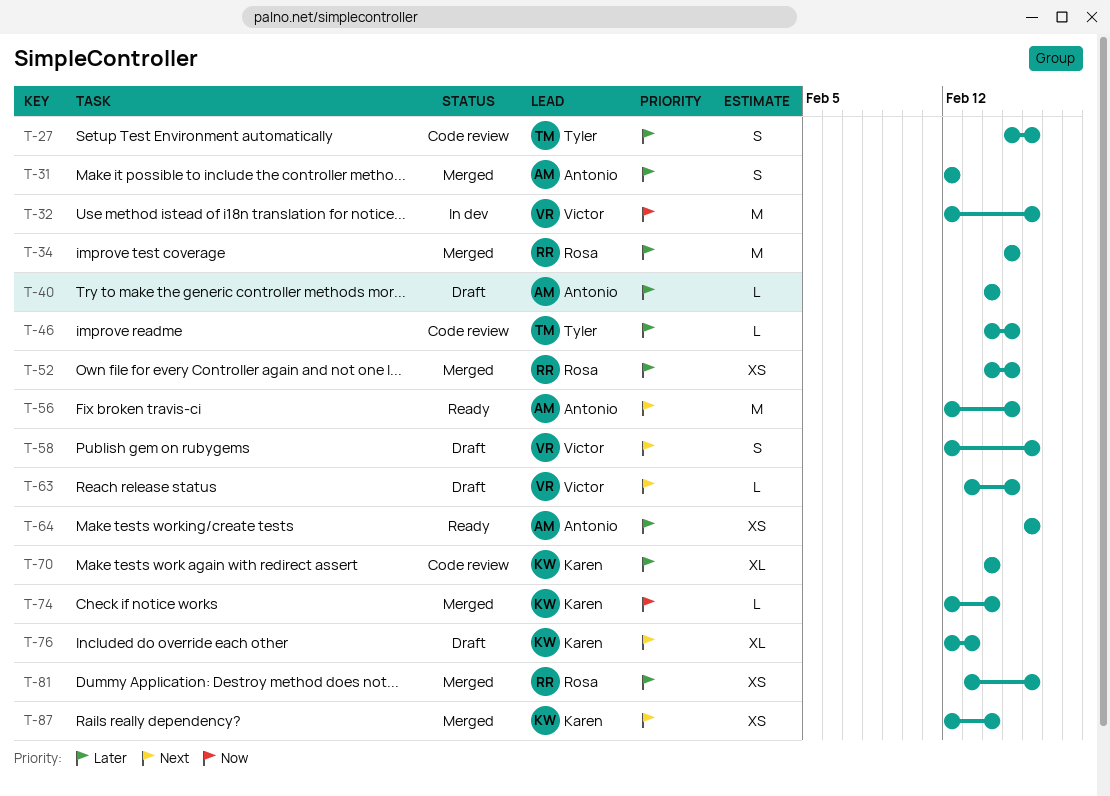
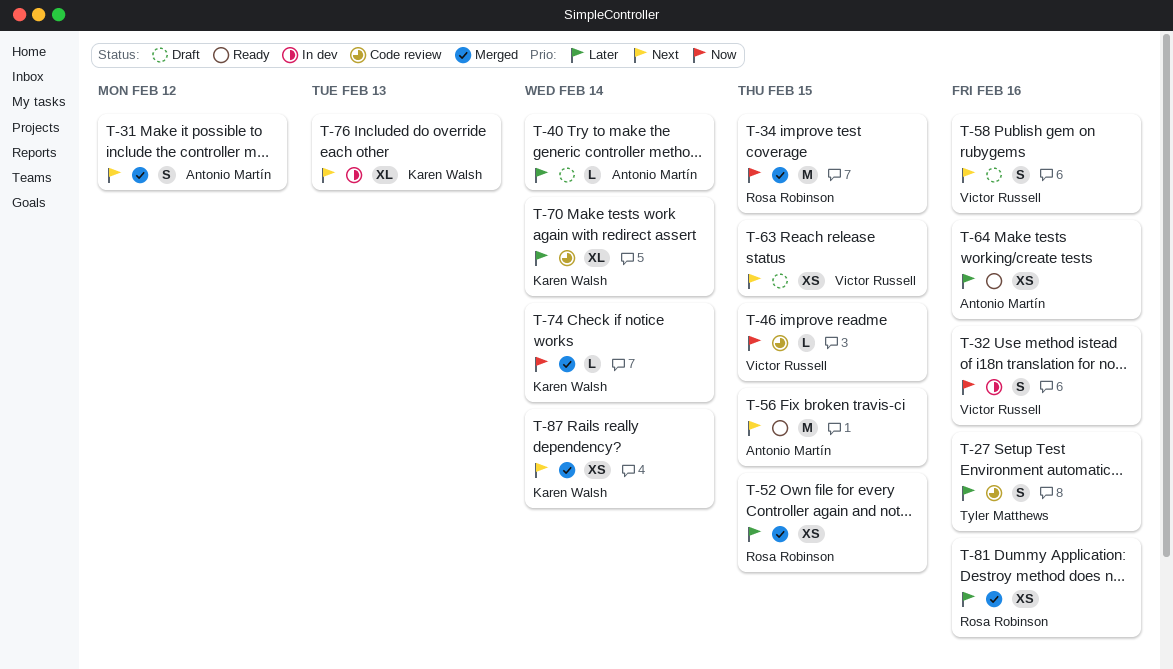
T-31, priority: Later -> Next
T-32, estimate: M -> S
T-34, priority: Later -> Now
T-46, owner: Tyler Matthews -> Victor Russell
T-46, priority: Later -> Now
T-63, estimate: L -> XS
T-76, status: Draft -> In dev

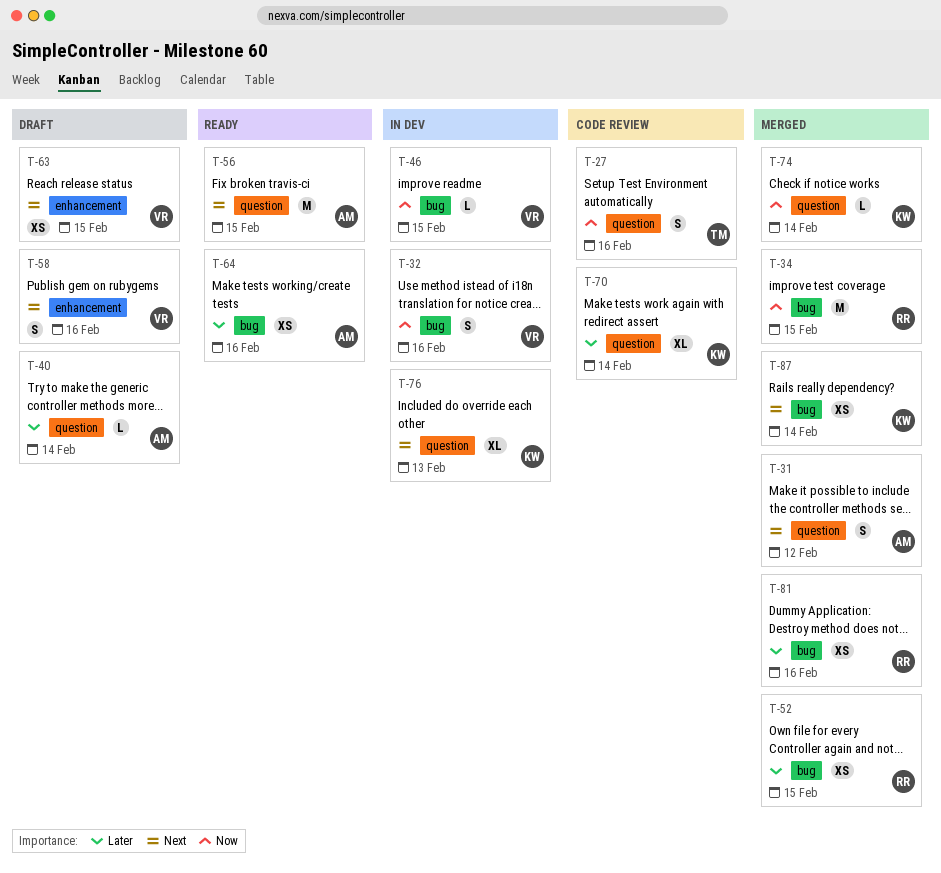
T-27, priority: Later -> Now
T-46, status: Code review -> In dev

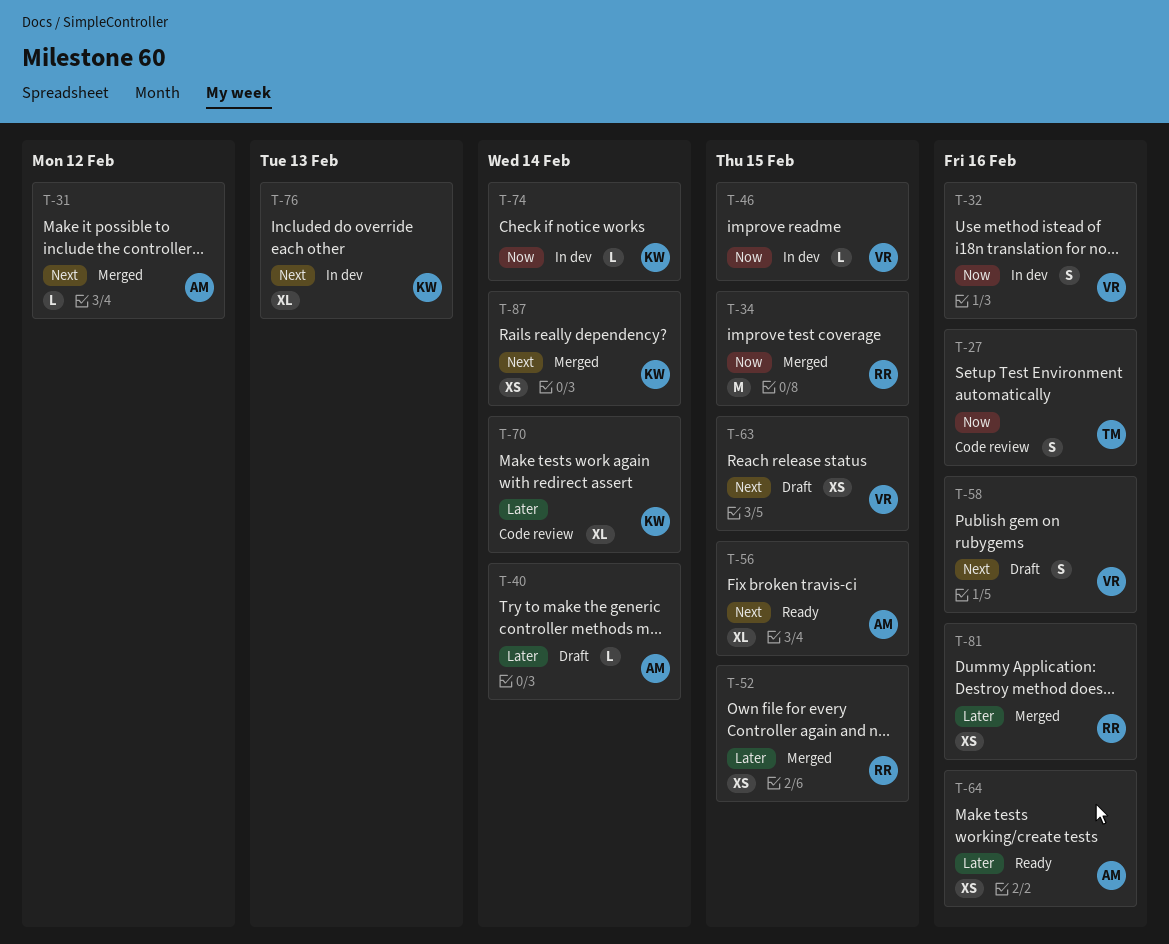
T-31, estimate: S -> L
T-56, estimate: M -> XL
T-74, status: Merged -> In dev

